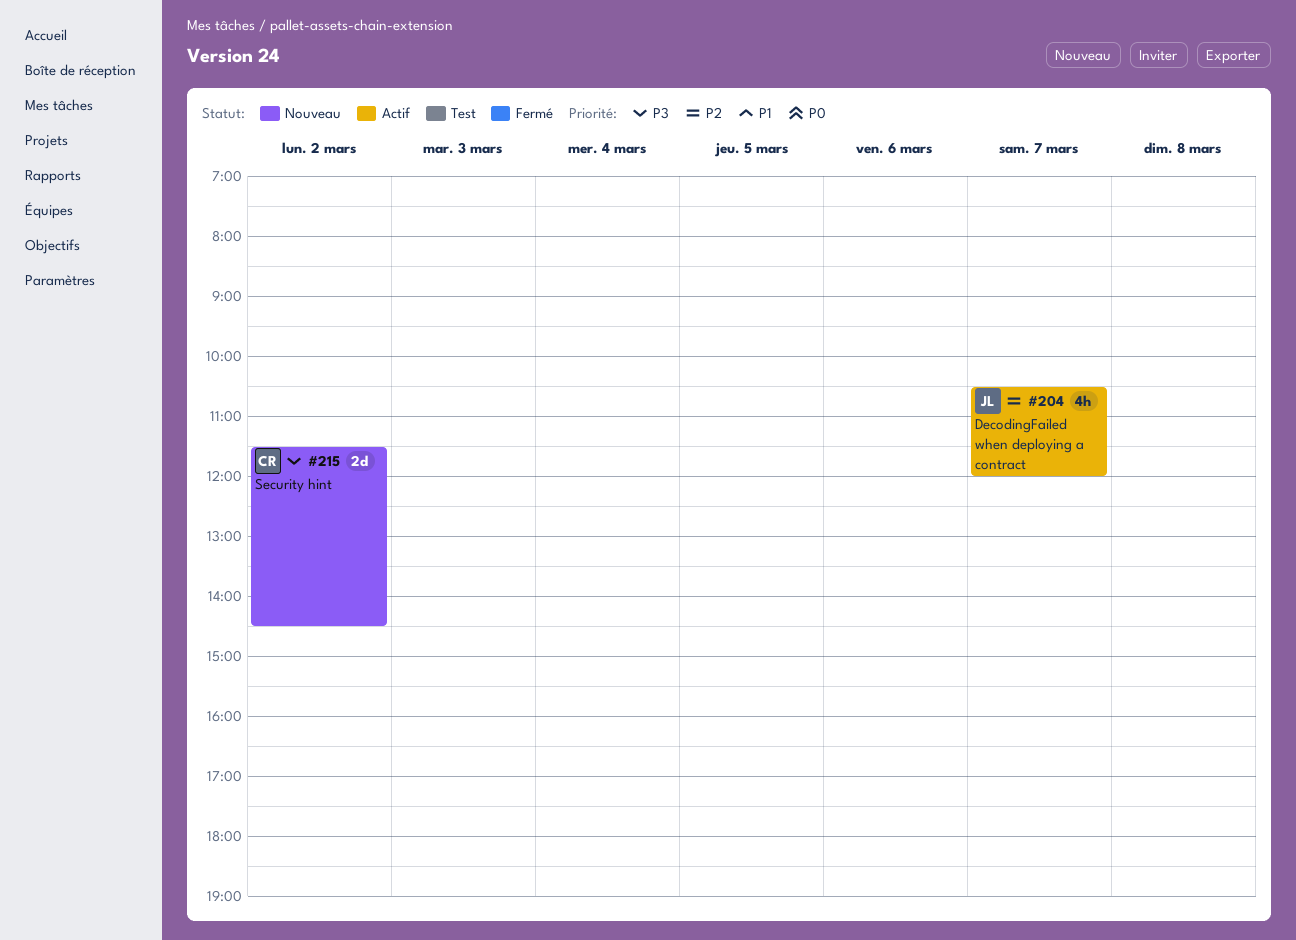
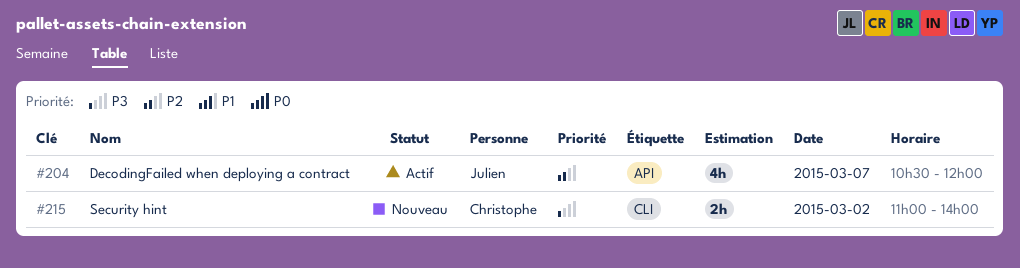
#215, estimate: 2d -> 2h
#215, begins: 11:30 -> 11:00
#215, ends: 14:30 -> 14:00

